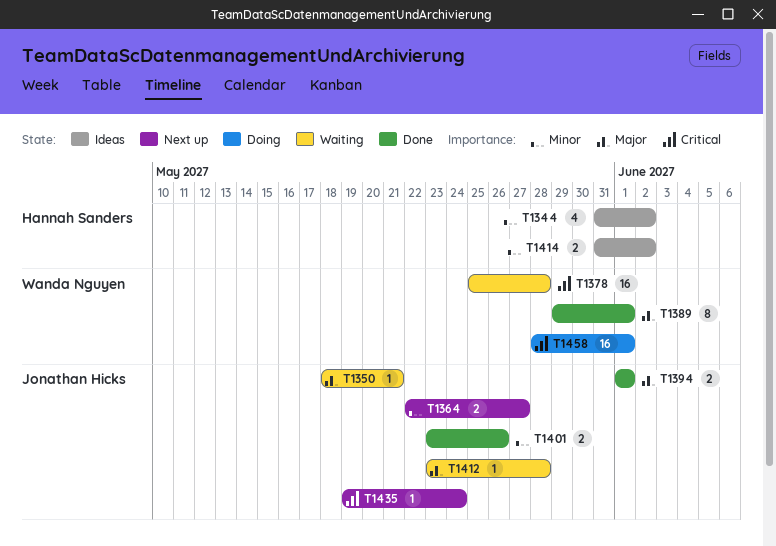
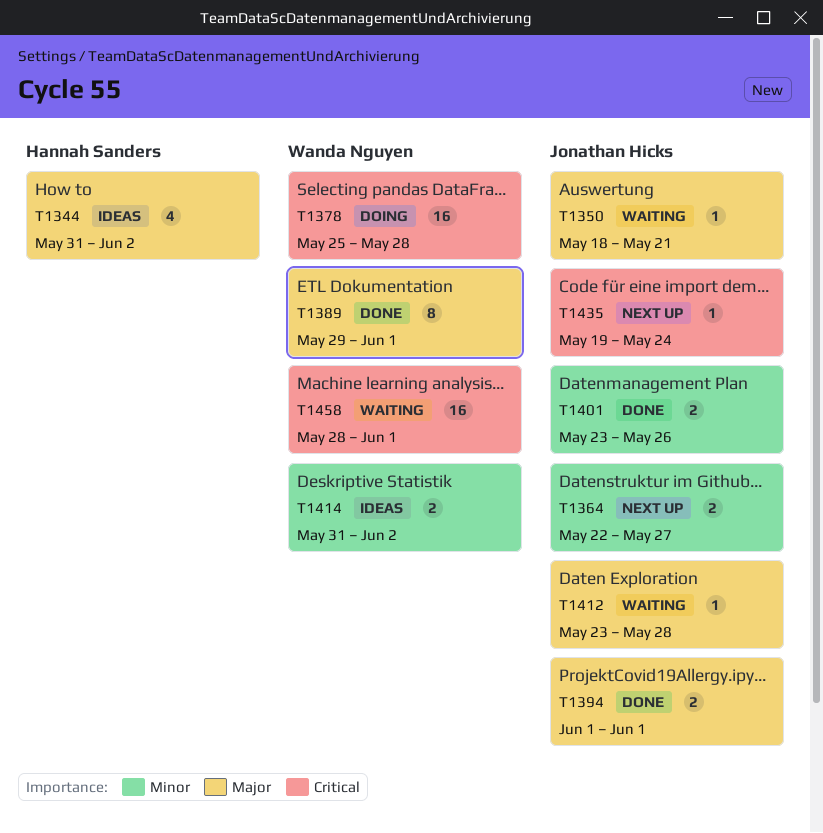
T1344, priority: Minor -> Major
T1378, status: Waiting -> Doing
T1414, owner: Hannah Sanders -> Wanda Nguyen
T1458, status: Doing -> Waiting

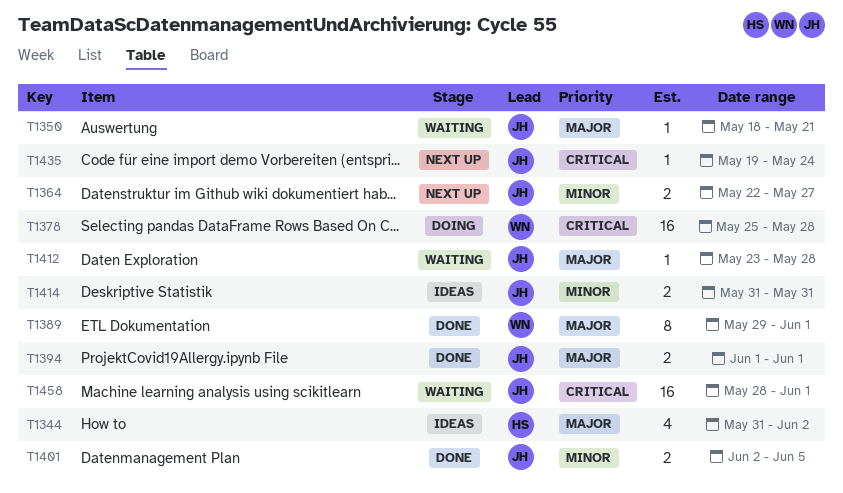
T1401, start: May 23 -> Jun 2
T1401, due: May 26 -> Jun 5
T1414, owner: Wanda Nguyen -> Jonathan Hicks
T1414, due: Jun 2 -> May 31
T1458, owner: Wanda Nguyen -> Jonathan Hicks

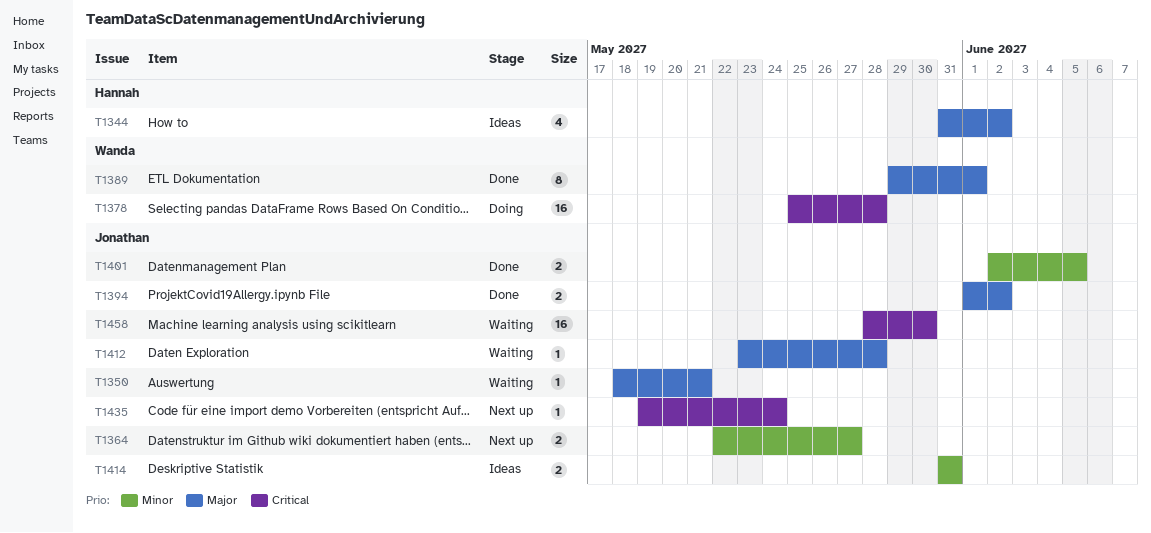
T1394, due: Jun 1 -> Jun 2
T1458, due: Jun 1 -> May 30

